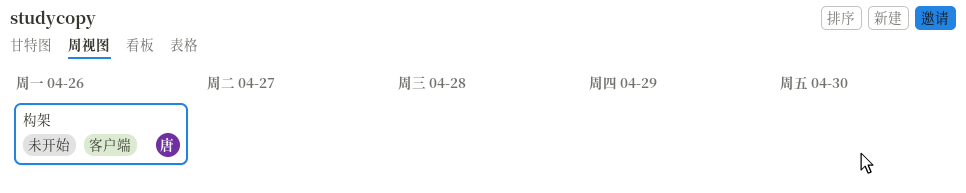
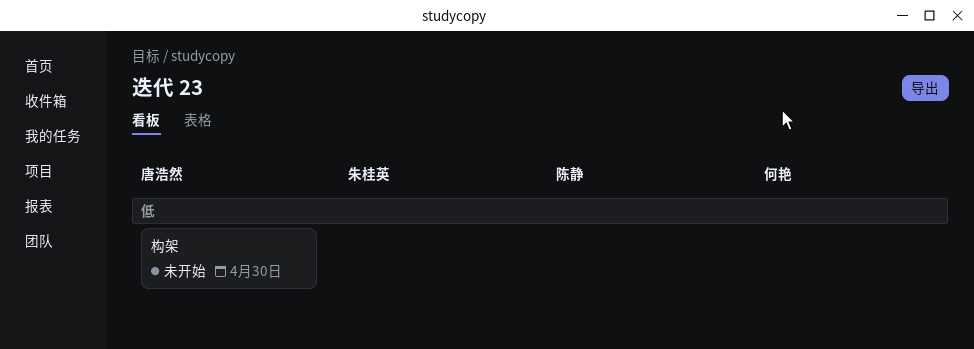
构架, due: Apr 26 -> Apr 30

